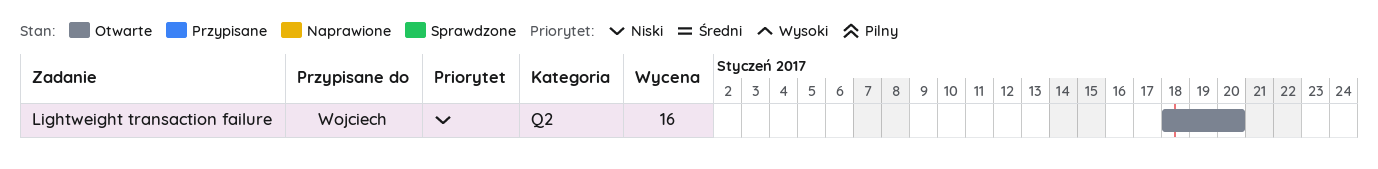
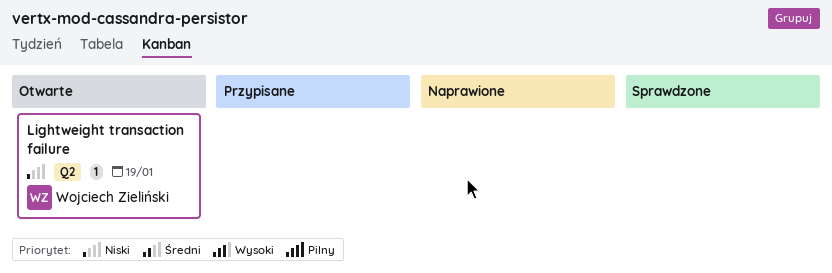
Lightweight transaction failure, estimate: 16 -> 1
Lightweight transaction failure, due: Jan 20 -> Jan 19

